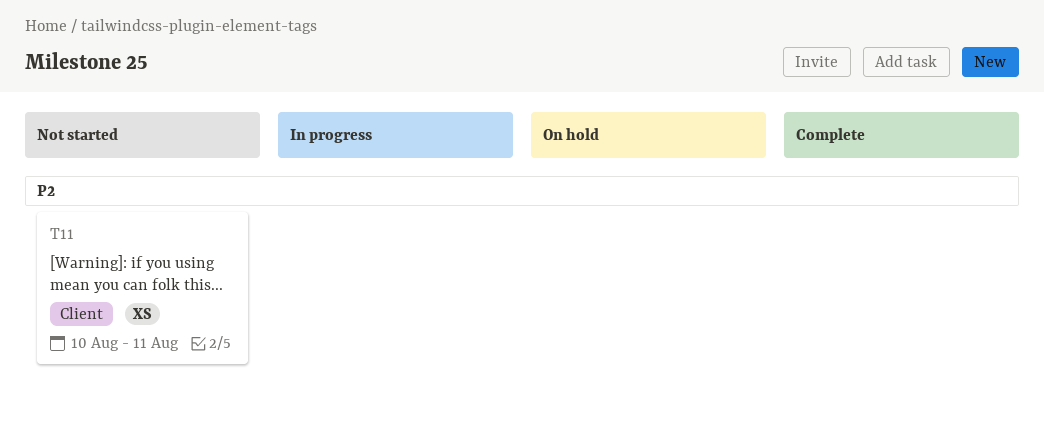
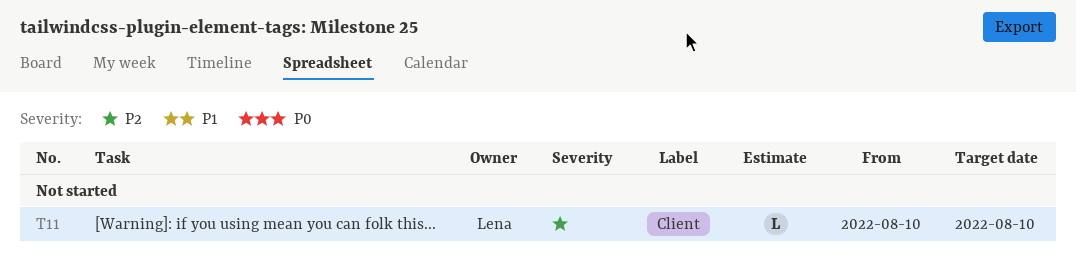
T11, estimate: XS -> L
T11, due: Aug 11 -> Aug 10

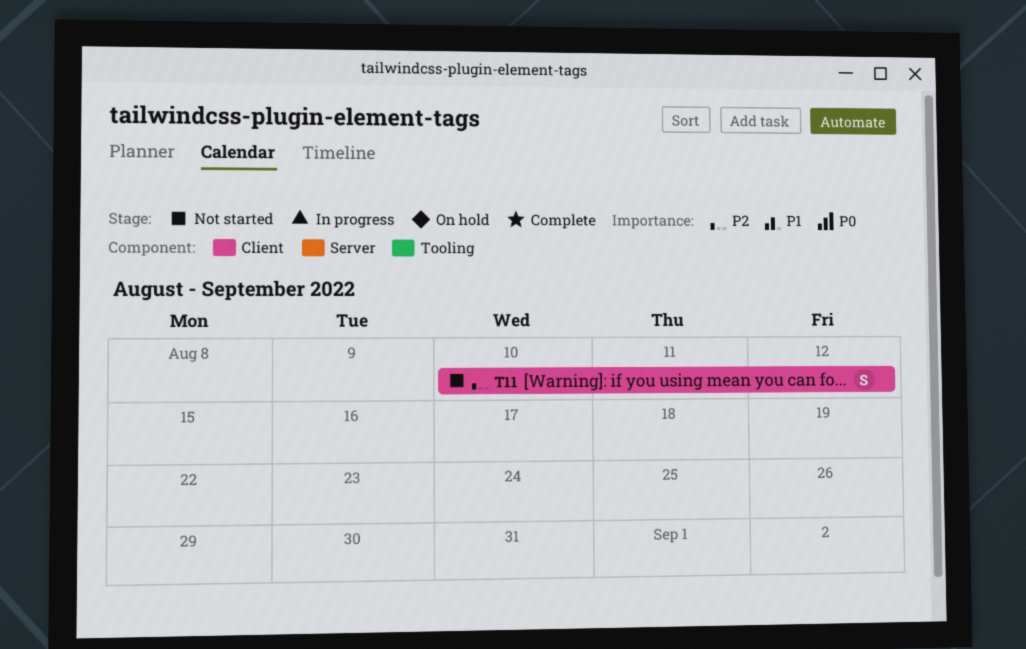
T11, estimate: L -> S
T11, due: Aug 10 -> Aug 12

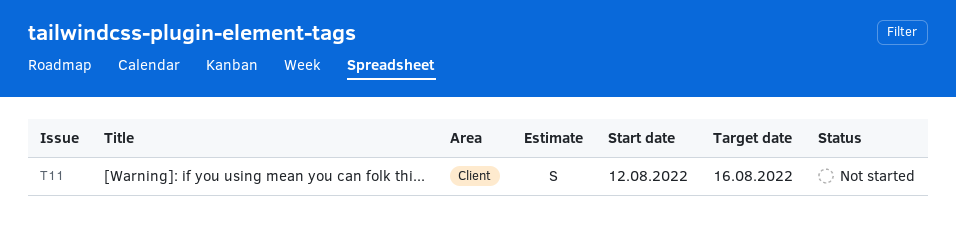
T11, start: Aug 10 -> Aug 12
T11, due: Aug 12 -> Aug 16

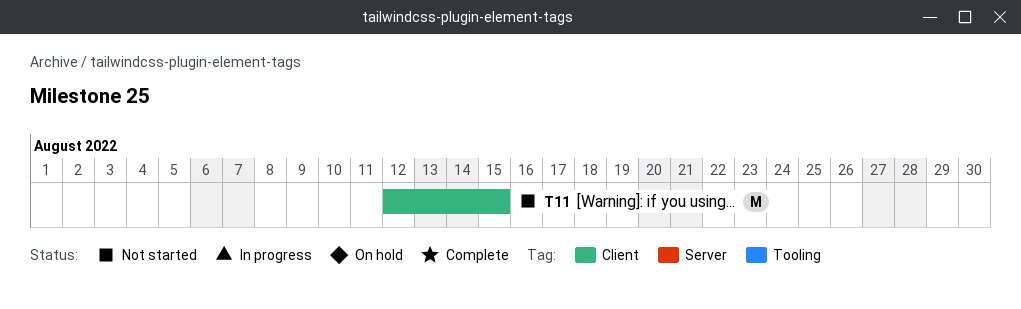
T11, estimate: S -> M
T11, due: Aug 16 -> Aug 15

